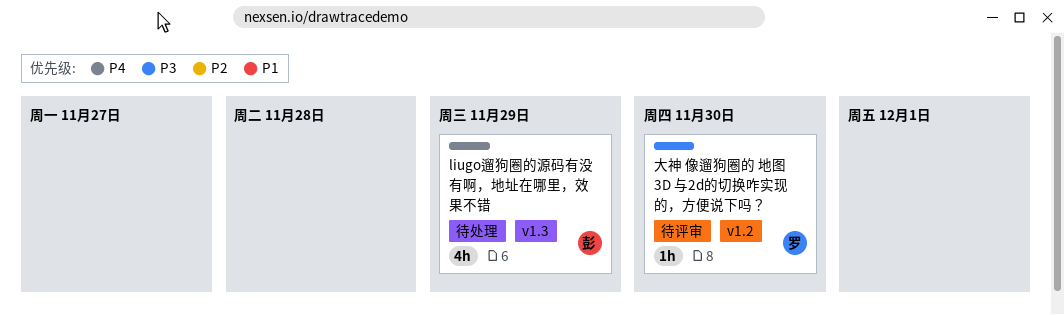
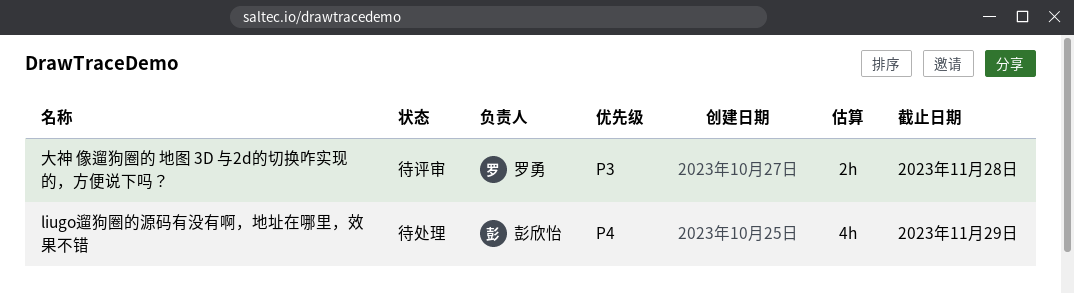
大神 像遛狗圈的 地图 3D 与2d的切换咋实现的，方便说下吗？, estimate: 1h -> 2h
大神 像遛狗圈的 地图 3D 与2d的切换咋实现的，方便说下吗？, due: Nov 30 -> Nov 28

